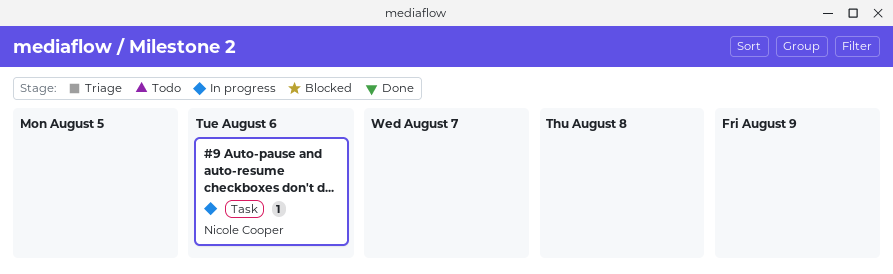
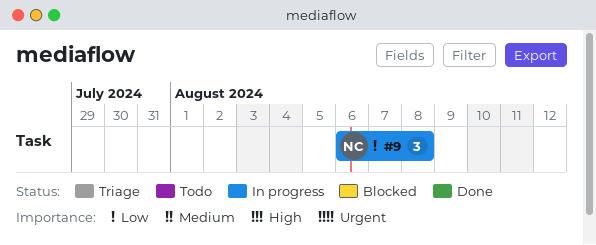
#9, estimate: 1 -> 3
#9, due: Aug 6 -> Aug 8

